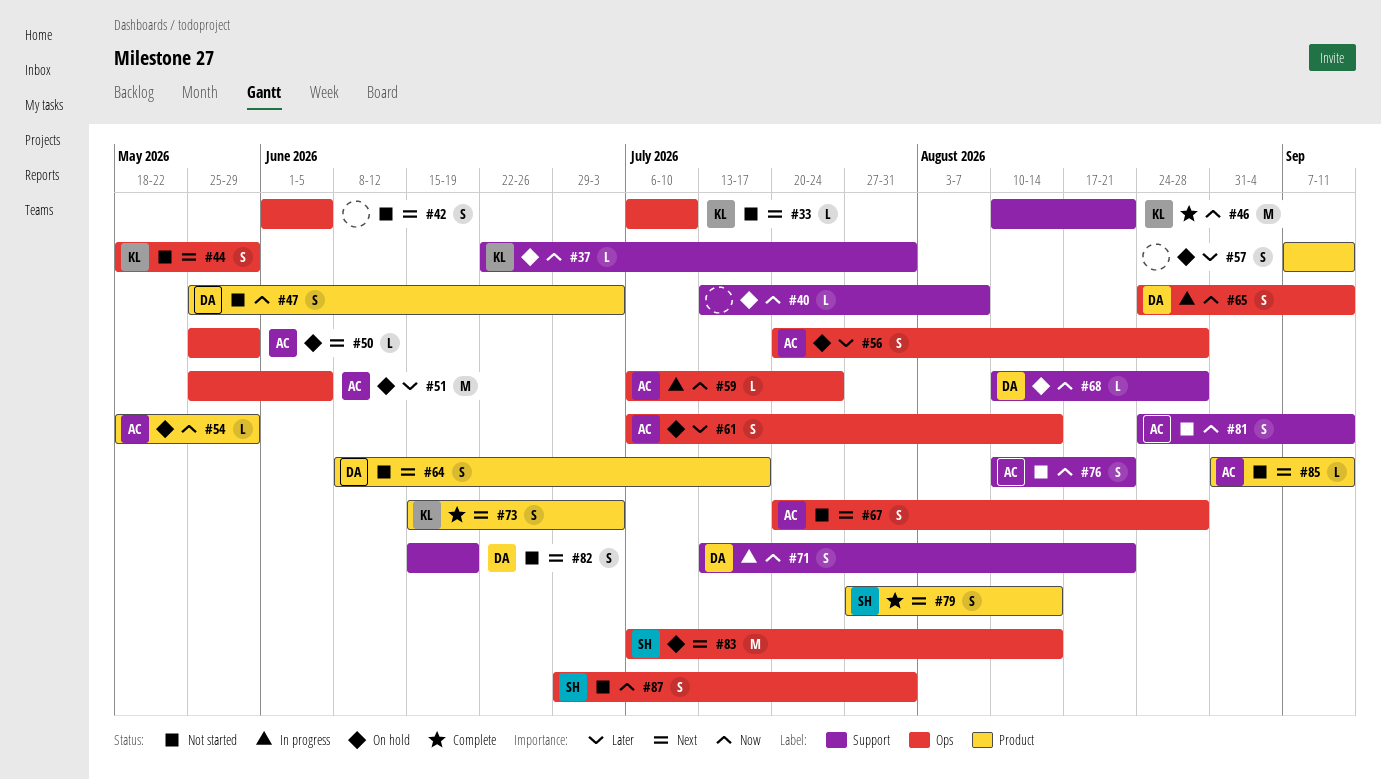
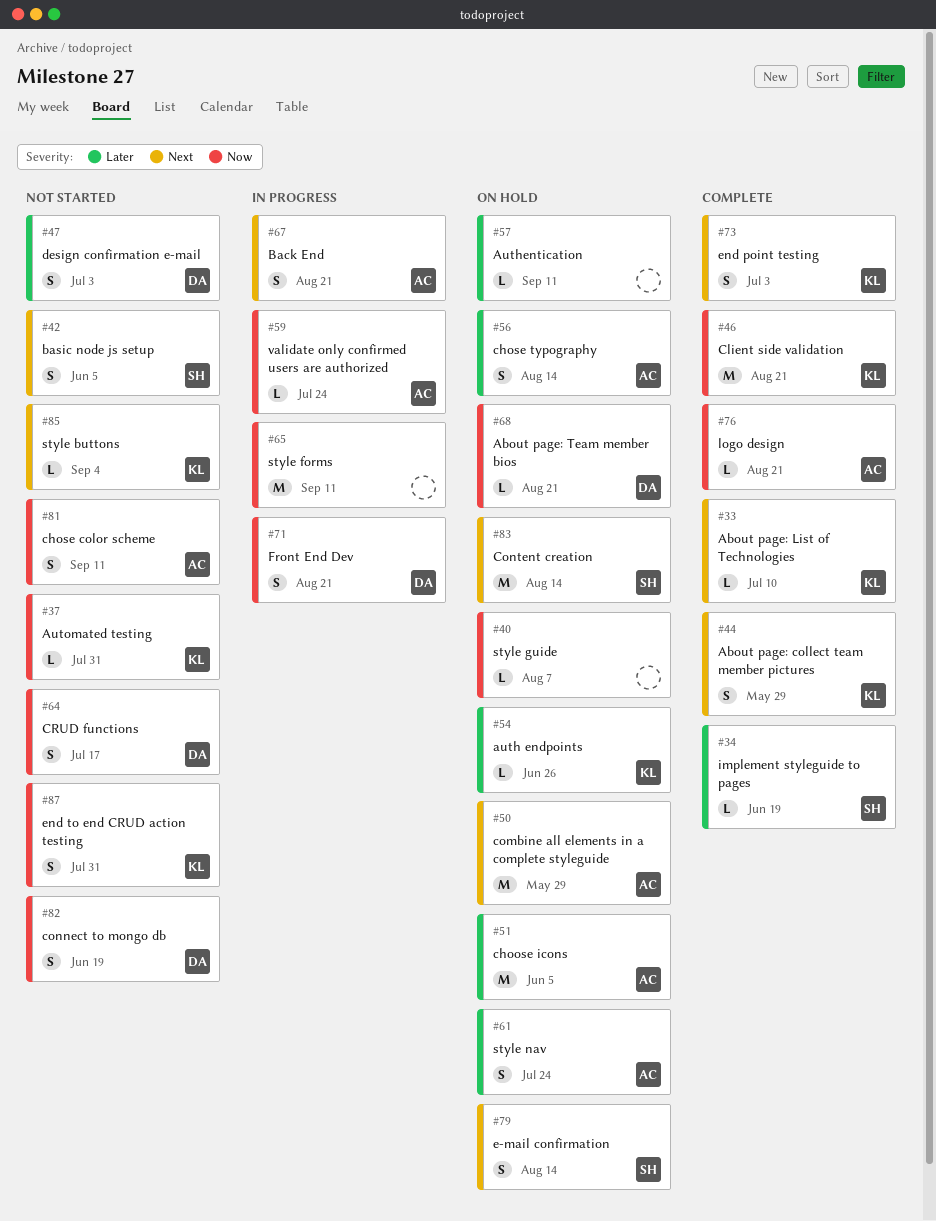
#33, status: Not started -> Complete
#34: none -> present
#37, status: On hold -> Not started
#42, owner: none -> SH
#44, status: Not started -> Complete
#47, priority: Now -> Later
#50, estimate: L -> M
#54, owner: AC -> KL
#54, priority: Now -> Later
#54, due: May 29 -> Jun 26
#56, due: Aug 28 -> Aug 14
#57, estimate: S -> L
#61, due: Aug 14 -> Jul 24
#64, priority: Next -> Now
#65, owner: DA -> none
#65, estimate: S -> M
#67, status: Not started -> In progress
#67, due: Aug 28 -> Aug 21
#68, due: Aug 28 -> Aug 21
#76, status: Not started -> Complete
#76, estimate: S -> L
#79, status: Complete -> On hold
#82, priority: Next -> Now
#85, owner: AC -> KL
#85, due: Sep 11 -> Sep 4
#87, owner: SH -> KL

